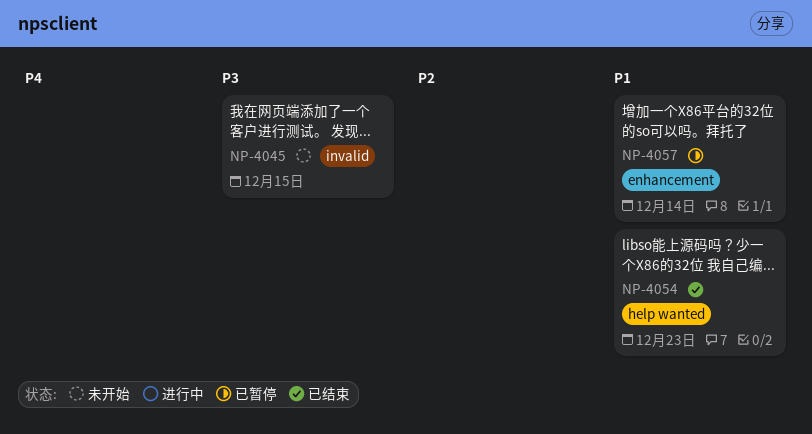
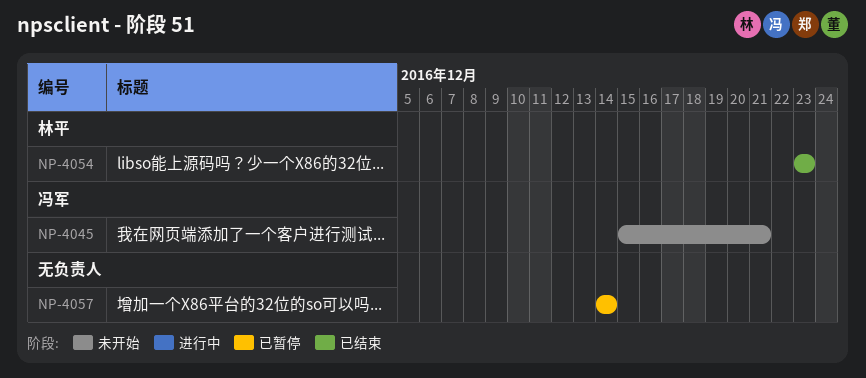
NP-4045, due: Dec 15 -> Dec 21

